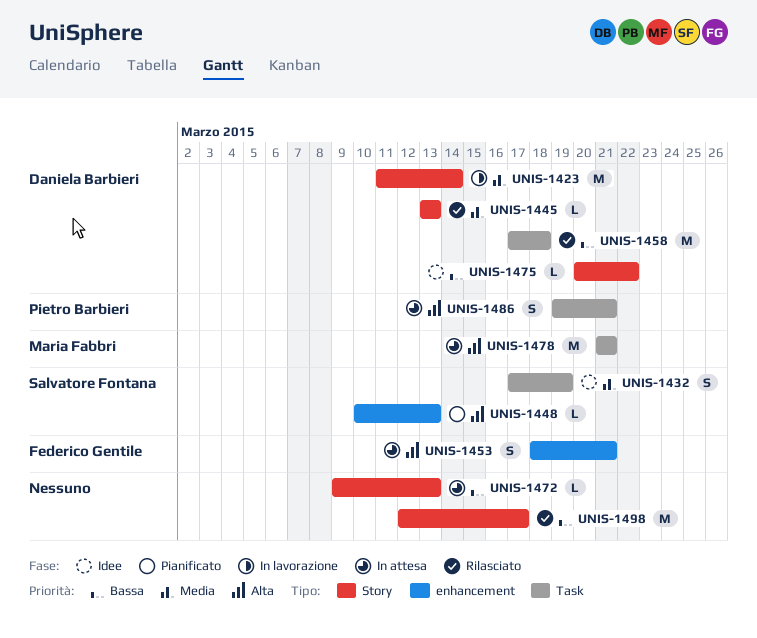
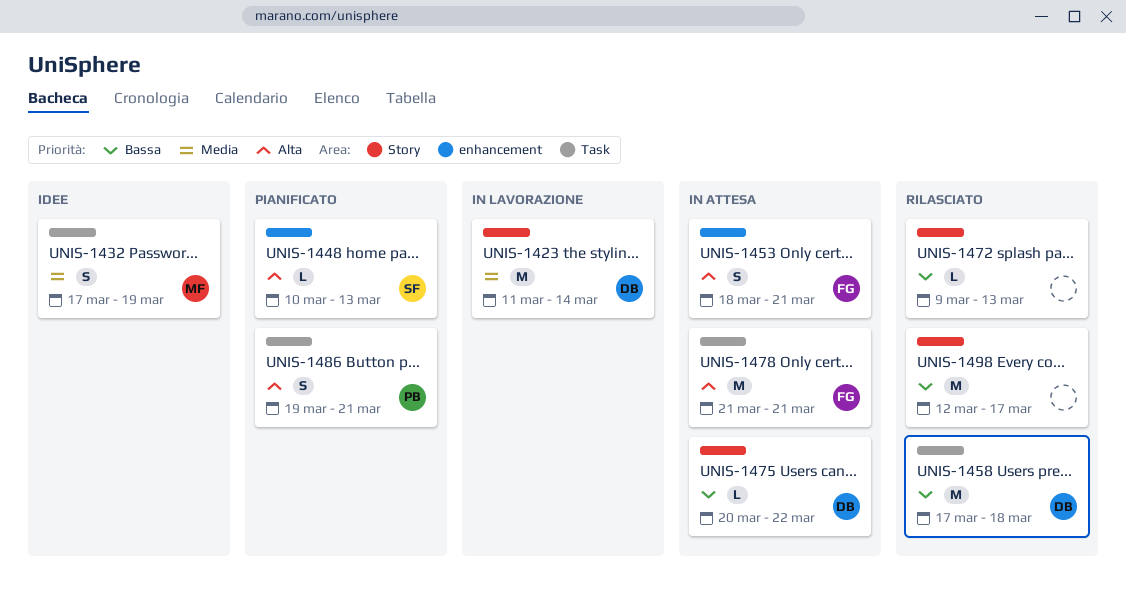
UNIS-1432, owner: Salvatore Fontana -> Maria Fabbri
UNIS-1445: present -> none
UNIS-1472, status: In attesa -> Rilasciato
UNIS-1475, status: Idee -> In attesa
UNIS-1478, owner: Maria Fabbri -> Federico Gentile
UNIS-1486, status: In attesa -> Pianificato

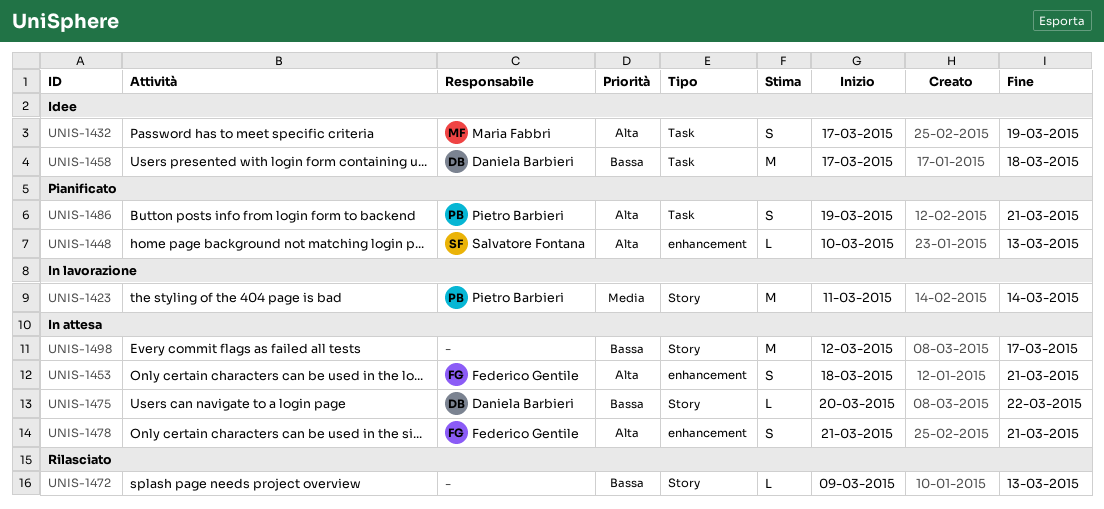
UNIS-1423, owner: Daniela Barbieri -> Pietro Barbieri
UNIS-1432, priority: Media -> Alta
UNIS-1458, status: Rilasciato -> Idee
UNIS-1478, label: Task -> enhancement
UNIS-1478, estimate: M -> S
UNIS-1498, status: Rilasciato -> In attesa

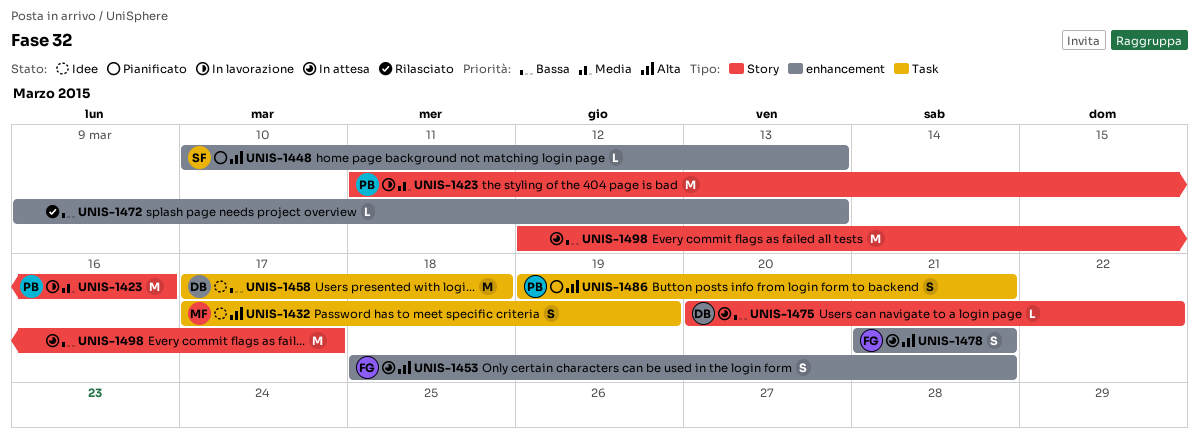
UNIS-1423, due: Mar 14 -> Mar 16
UNIS-1472, label: Story -> enhancement

